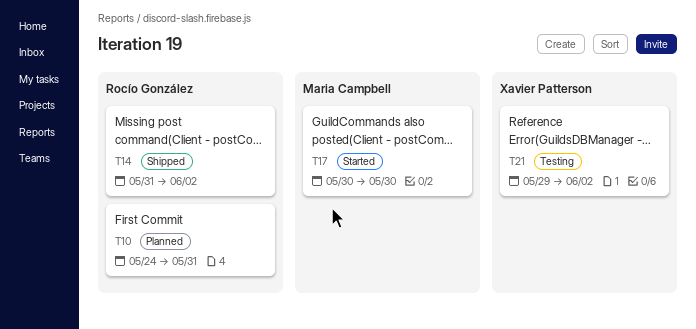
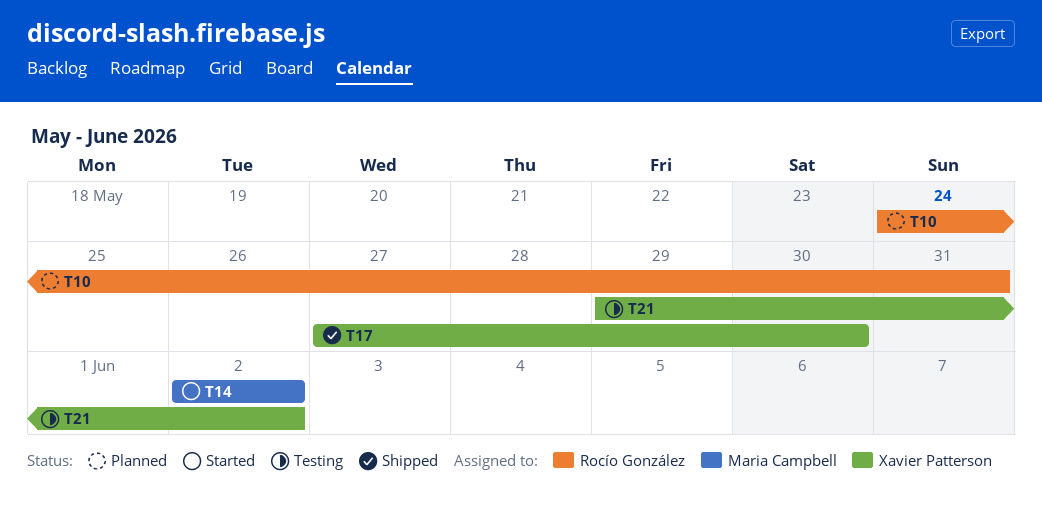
T14, status: Shipped -> Started
T14, owner: Rocío González -> Maria Campbell
T14, start: May 31 -> Jun 2
T17, status: Started -> Shipped
T17, owner: Maria Campbell -> Xavier Patterson
T17, start: May 30 -> May 27

